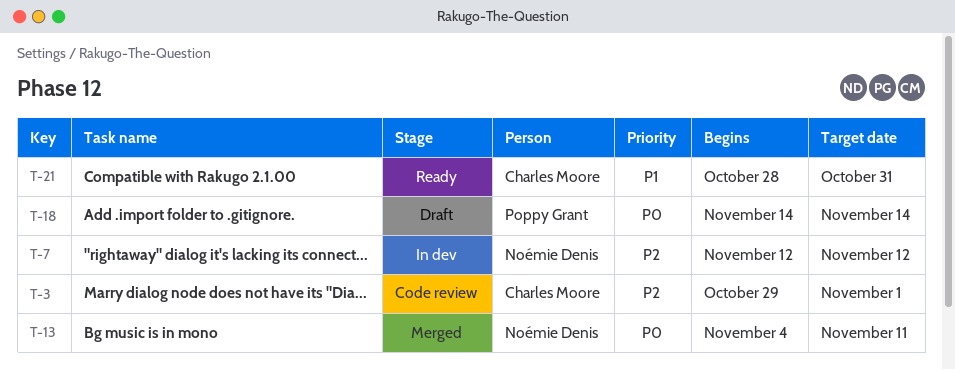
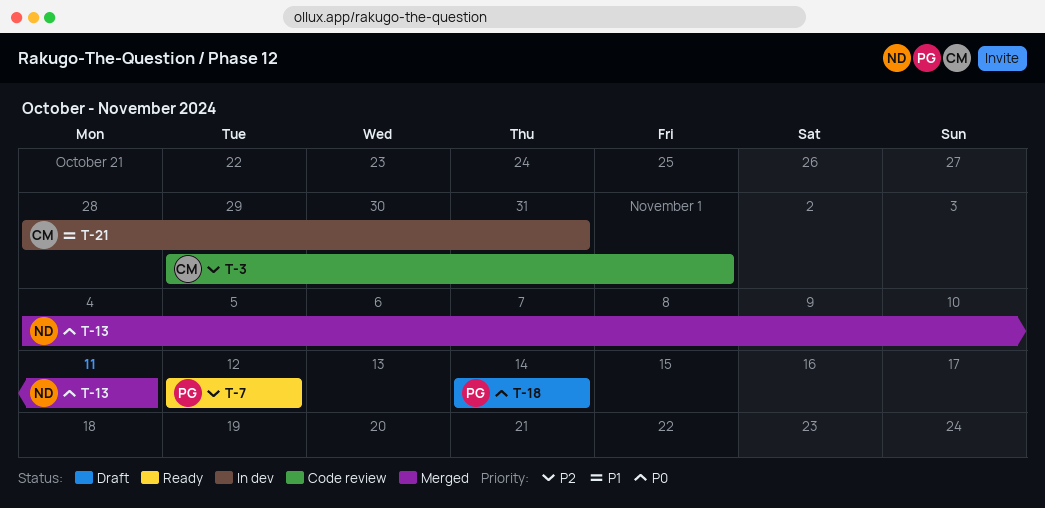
T-7, status: In dev -> Ready
T-7, owner: Noémie Denis -> Poppy Grant
T-21, status: Ready -> In dev

